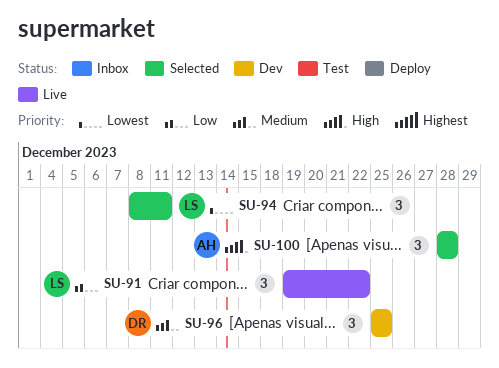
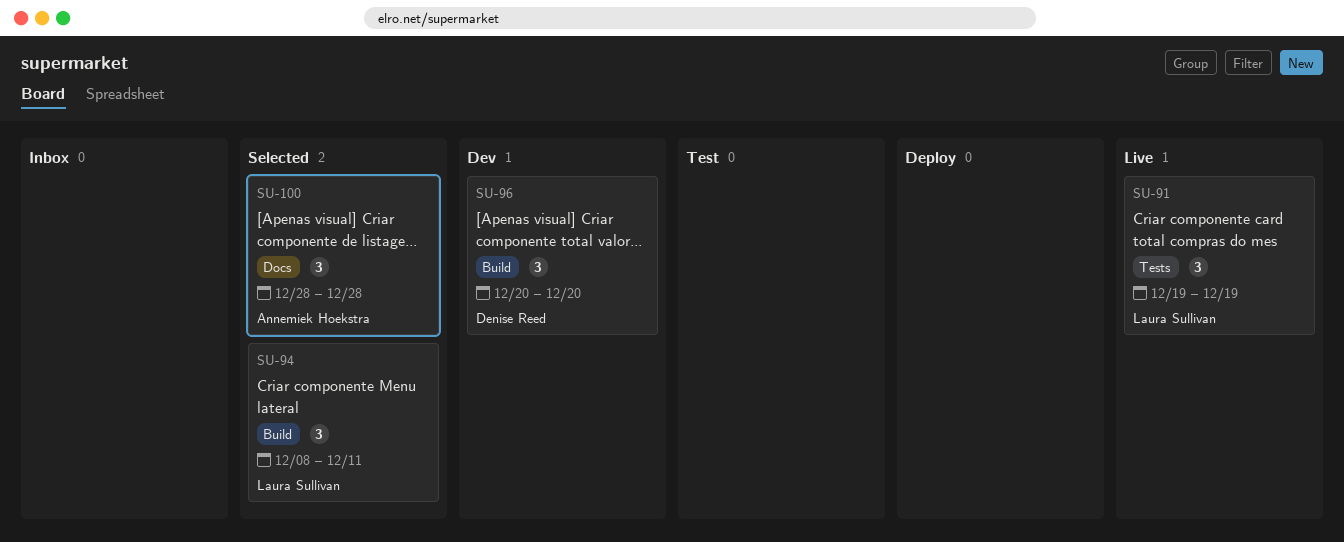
SU-91, due: Dec 22 -> Dec 19
SU-96, start: Dec 25 -> Dec 20
SU-96, due: Dec 25 -> Dec 20

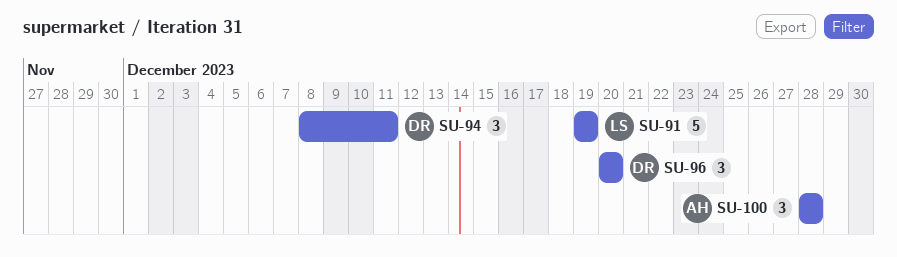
SU-91, estimate: 3 -> 5
SU-94, owner: Laura Sullivan -> Denise Reed

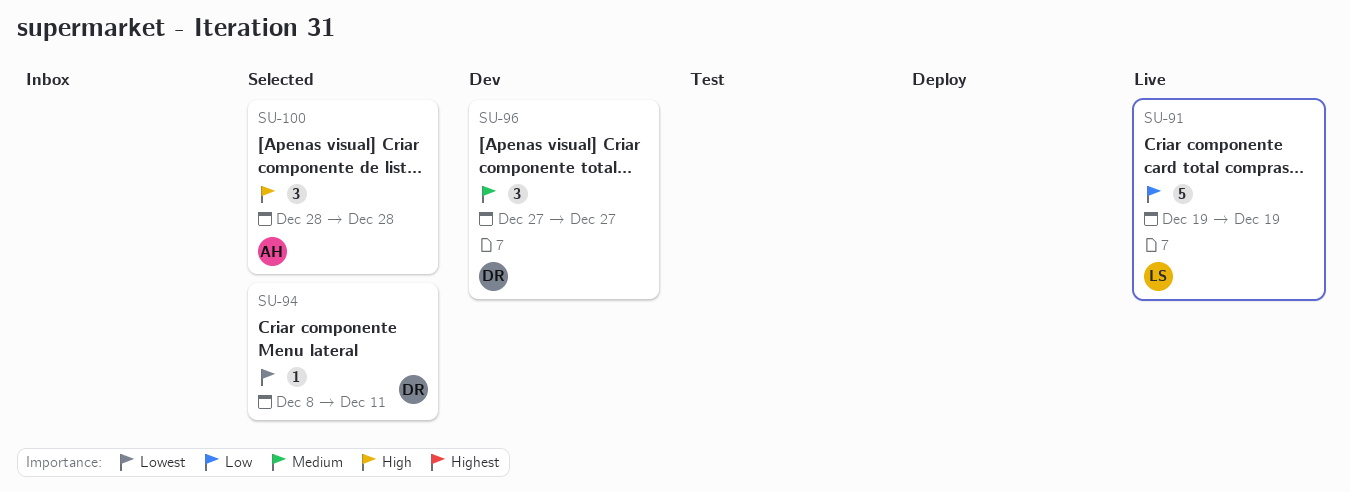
SU-94, estimate: 3 -> 1
SU-96, start: Dec 20 -> Dec 27
SU-96, due: Dec 20 -> Dec 27

